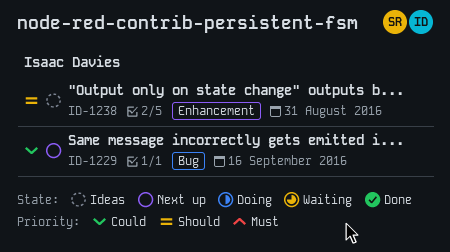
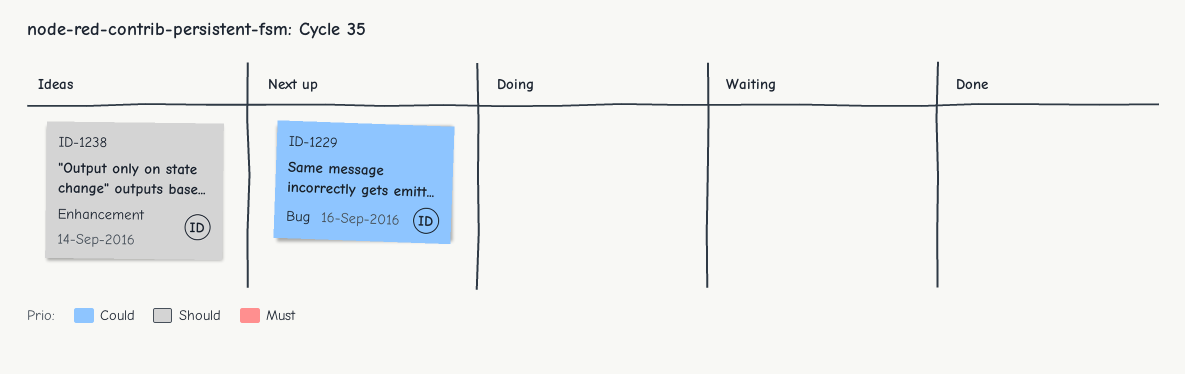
ID-1238, due: Aug 31 -> Sep 14

